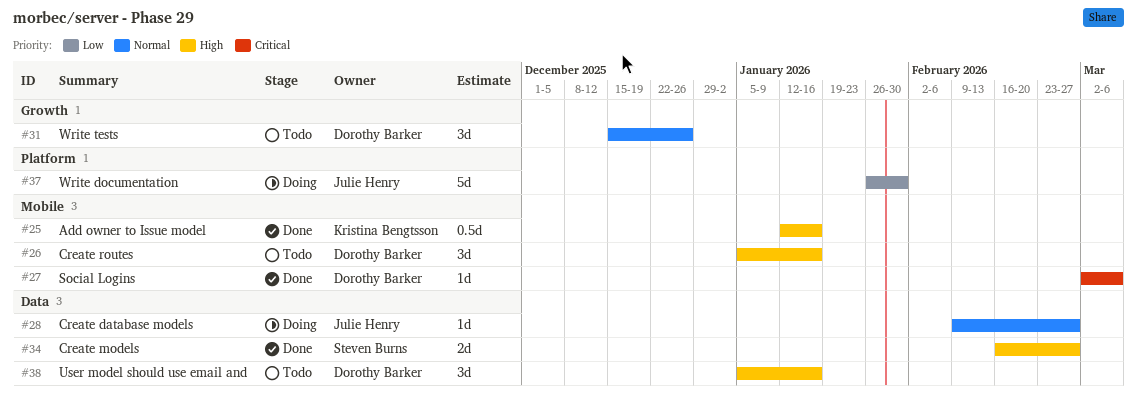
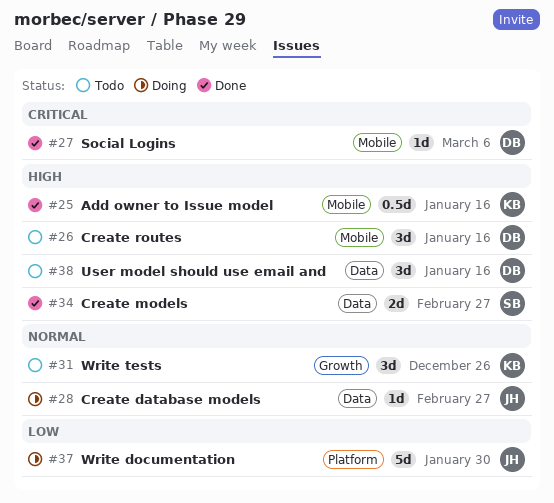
#31, owner: Dorothy Barker -> Kristina Bengtsson

